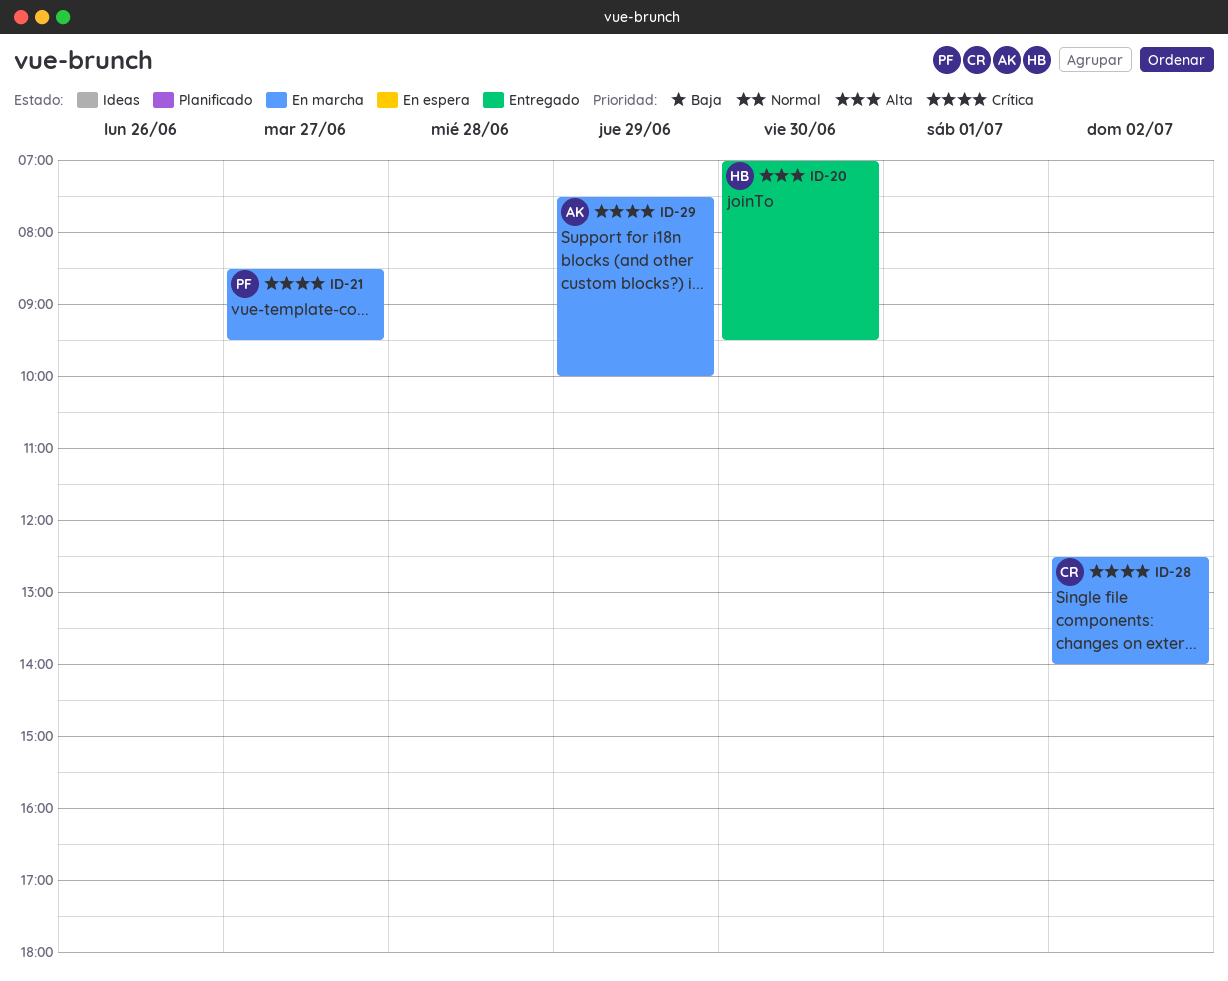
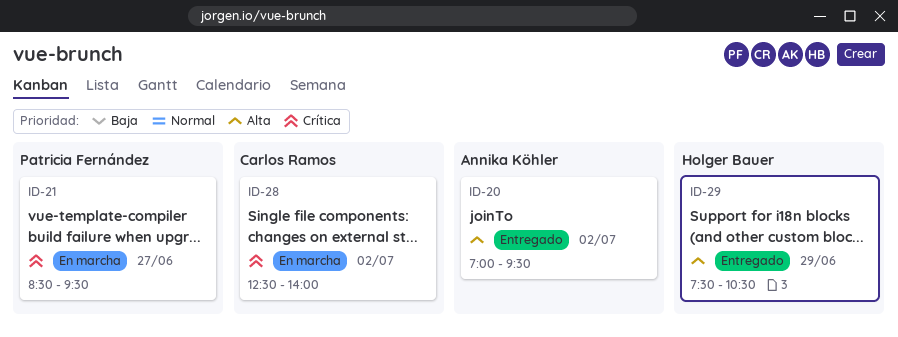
ID-20, owner: Holger Bauer -> Annika Köhler
ID-20, day: Jun 30 -> Jul 2
ID-29, status: En marcha -> Entregado
ID-29, owner: Annika Köhler -> Holger Bauer
ID-29, priority: Crítica -> Alta
ID-29, ends: 10:00 -> 10:30

